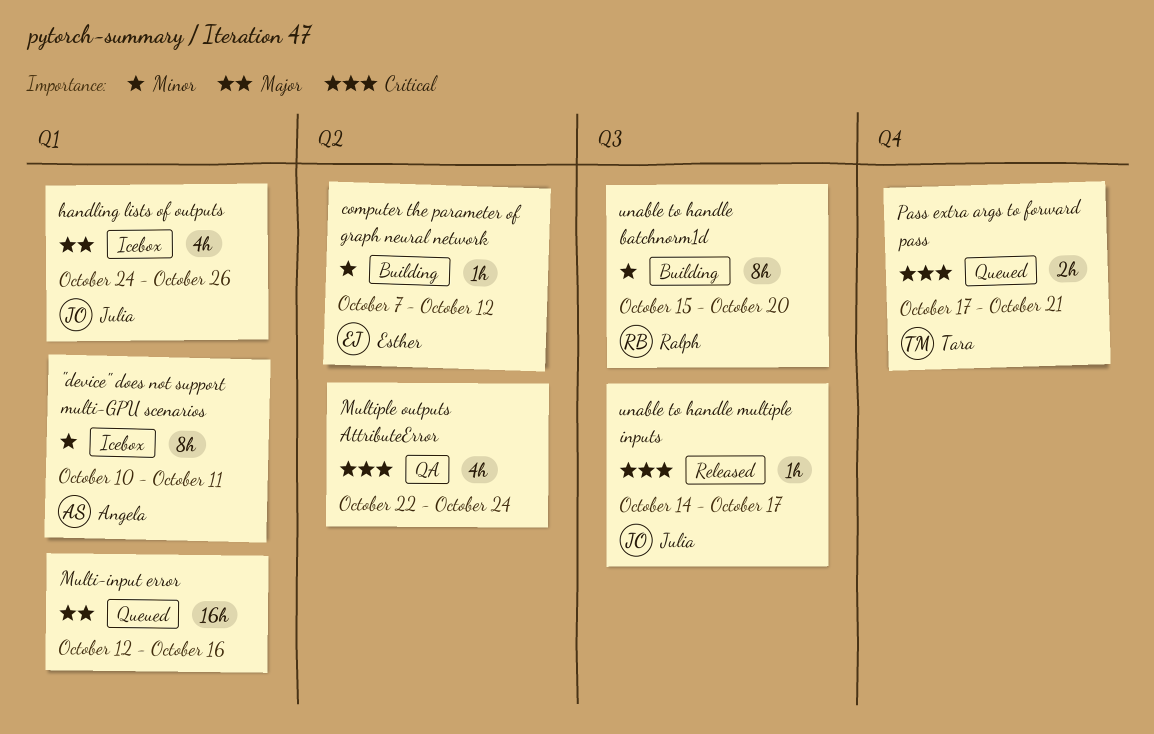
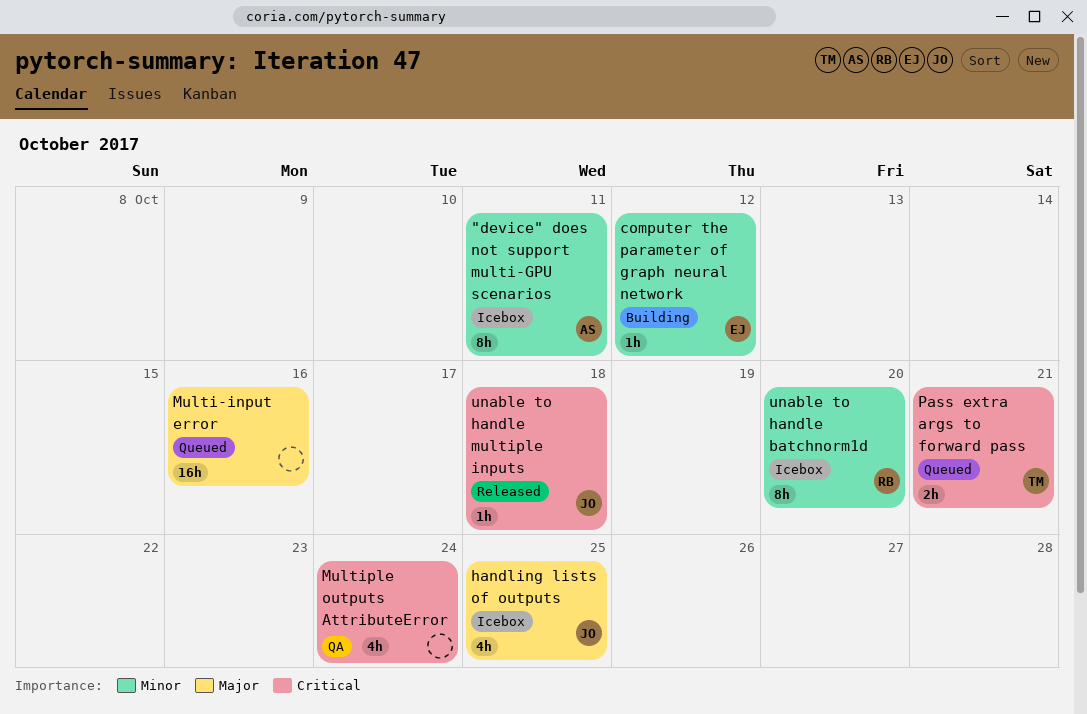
handling lists of outputs, due: Oct 26 -> Oct 25
unable to handle batchnorm1d, status: Building -> Icebox
unable to handle multiple inputs, due: Oct 17 -> Oct 18

